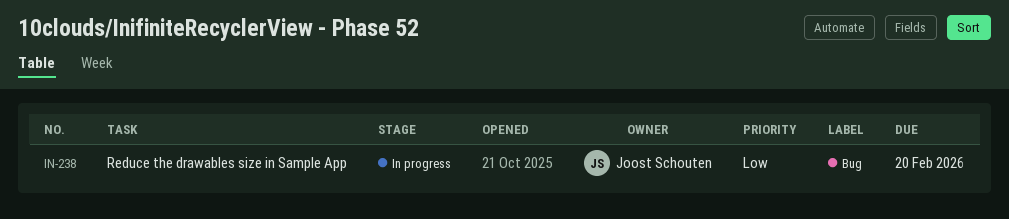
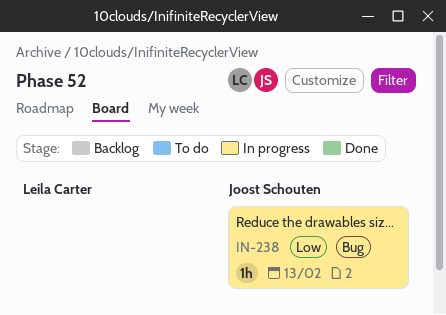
IN-238, due: Feb 20 -> Feb 13

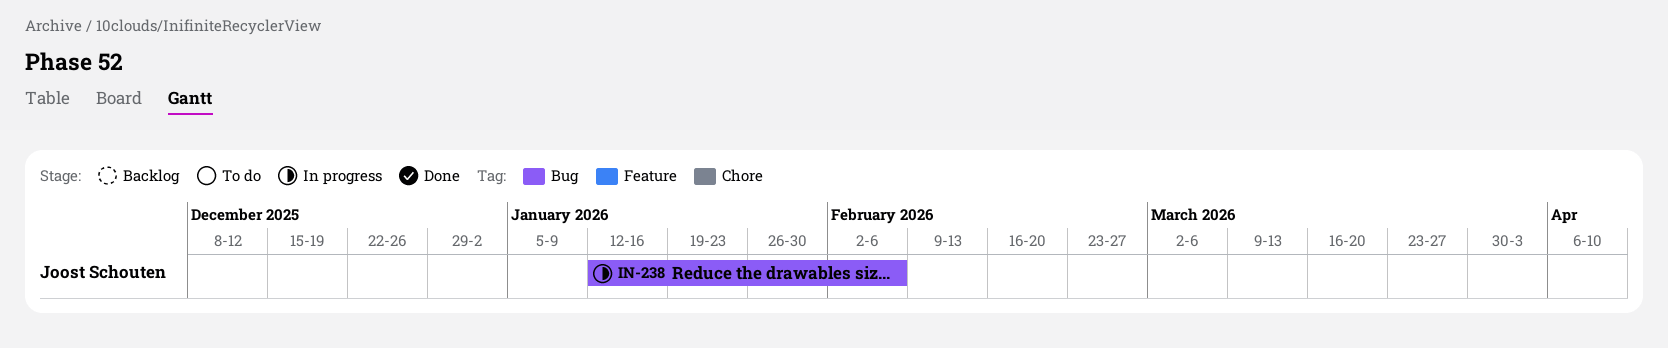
IN-238, due: Feb 13 -> Feb 6

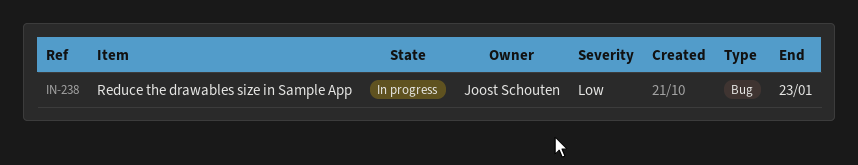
IN-238, due: Feb 6 -> Jan 23

